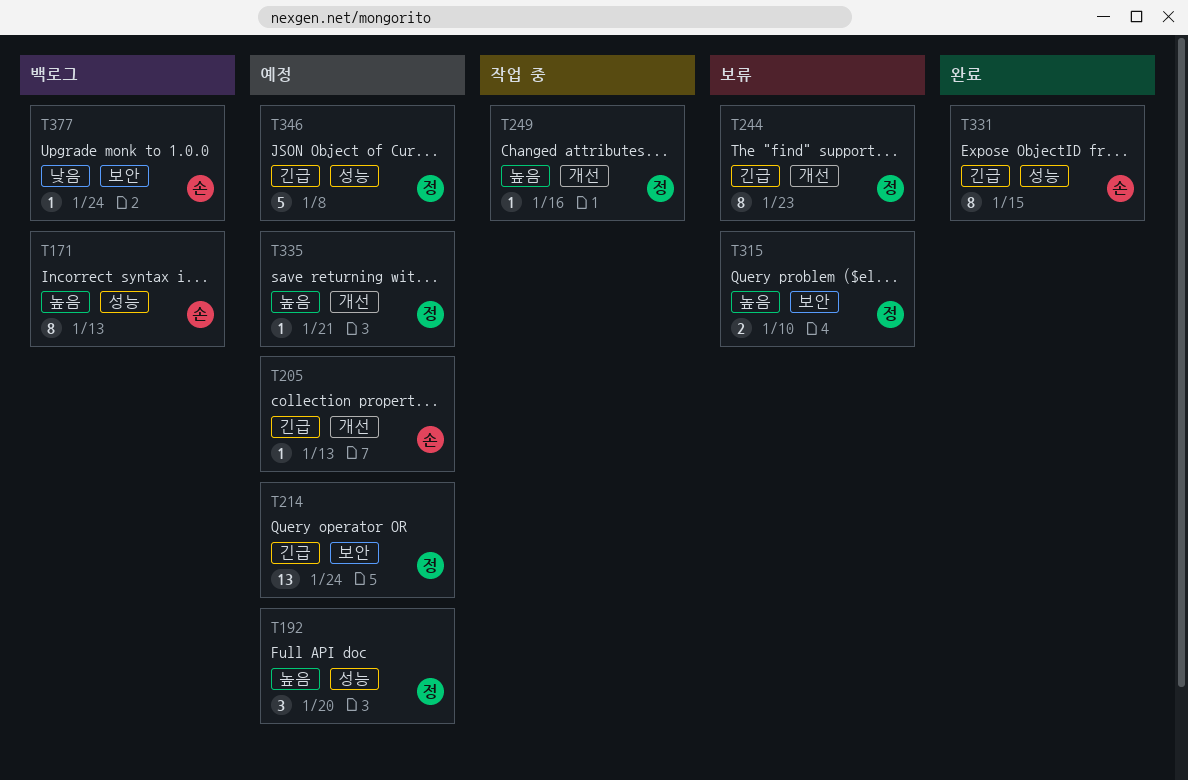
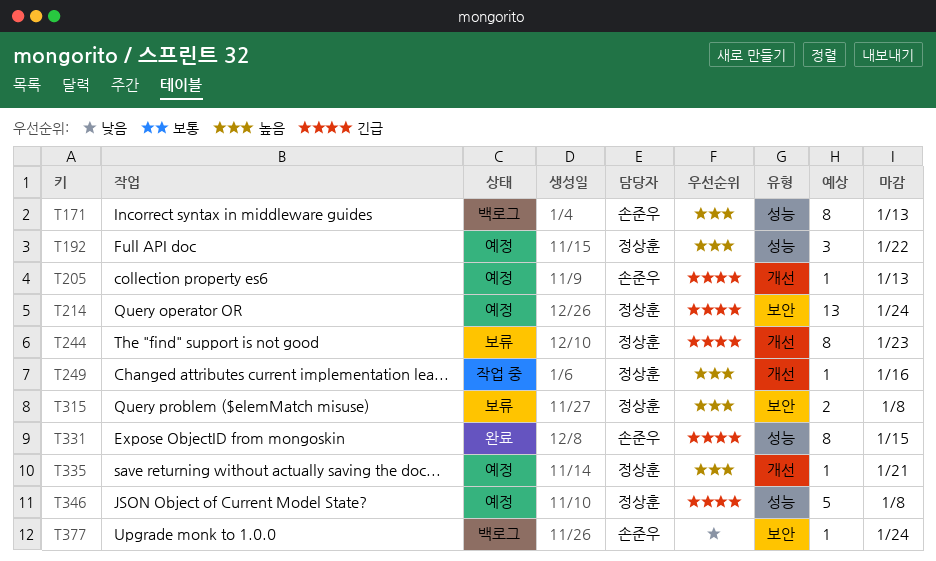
T192, due: Jan 20 -> Jan 22
T315, due: Jan 10 -> Jan 8

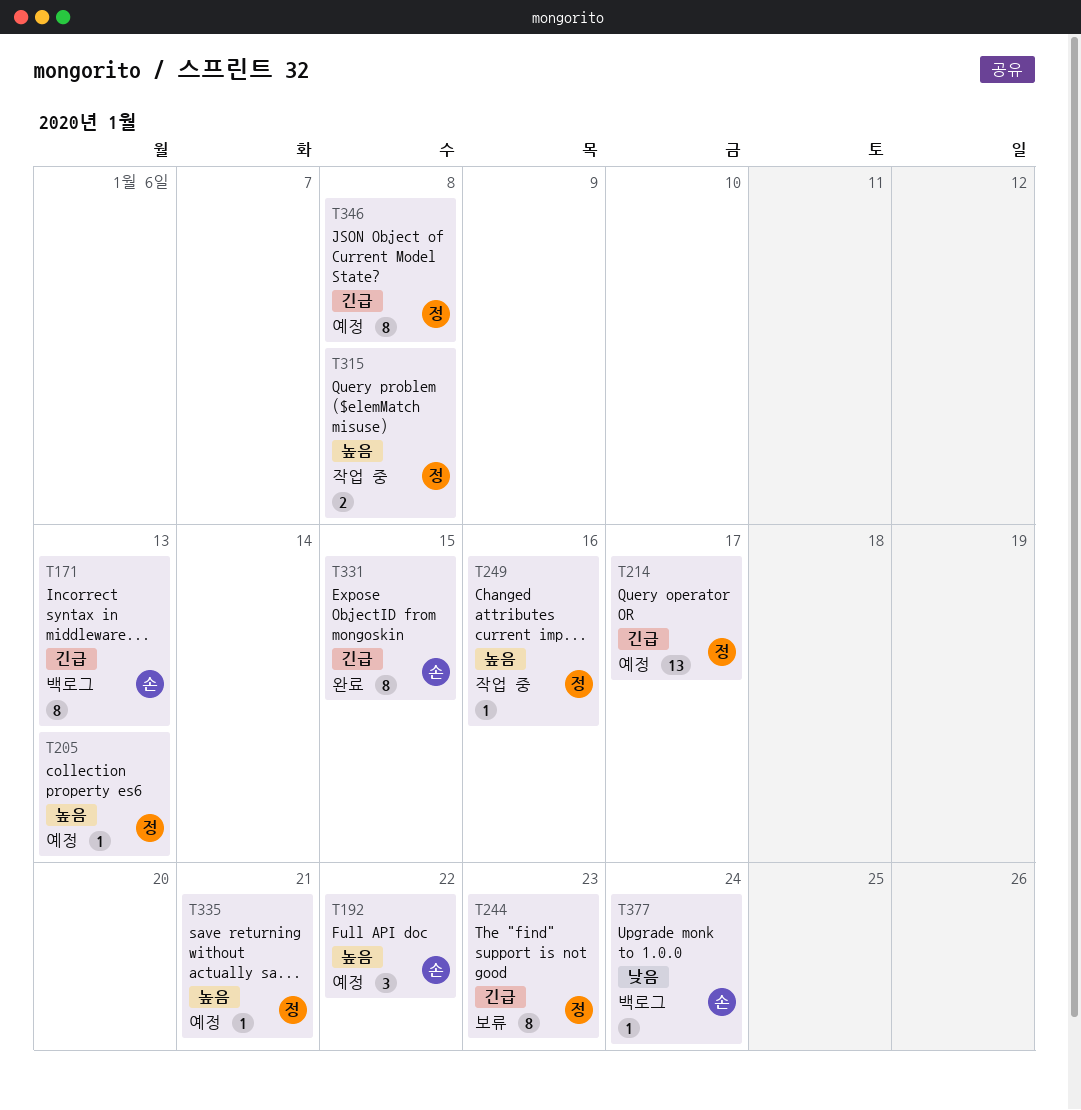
T171, priority: 높음 -> 긴급
T192, owner: 정상훈 -> 손준우
T205, owner: 손준우 -> 정상훈
T205, priority: 긴급 -> 높음
T214, due: Jan 24 -> Jan 17
T315, status: 보류 -> 작업 중
T346, estimate: 5 -> 8

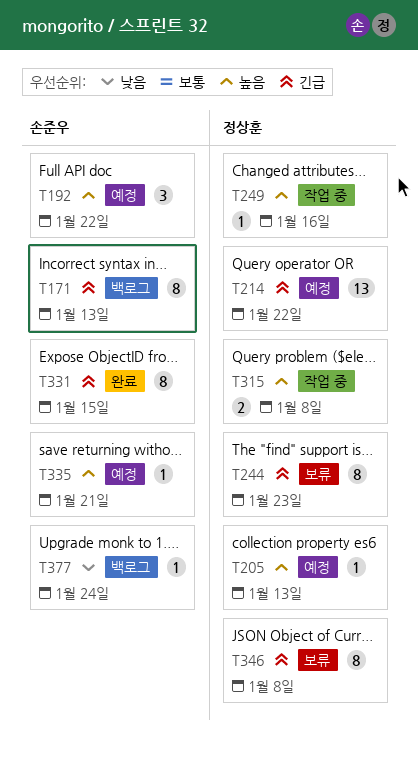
T214, due: Jan 17 -> Jan 22
T335, owner: 정상훈 -> 손준우
T346, status: 예정 -> 보류

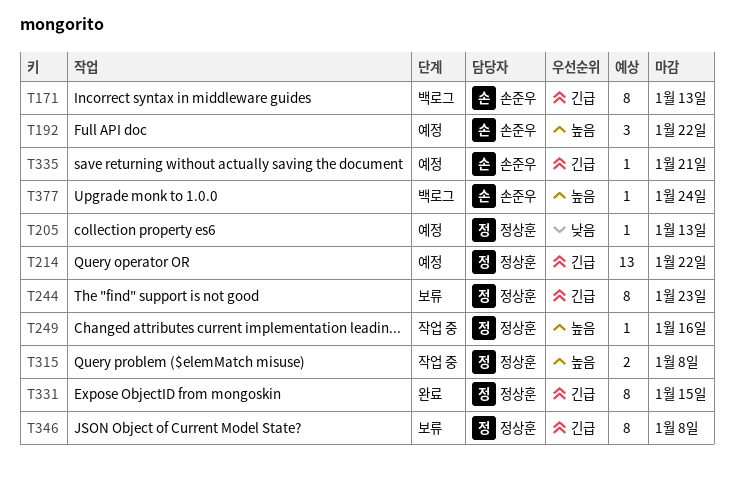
T205, priority: 높음 -> 낮음
T331, owner: 손준우 -> 정상훈
T335, priority: 높음 -> 긴급
T377, priority: 낮음 -> 높음

